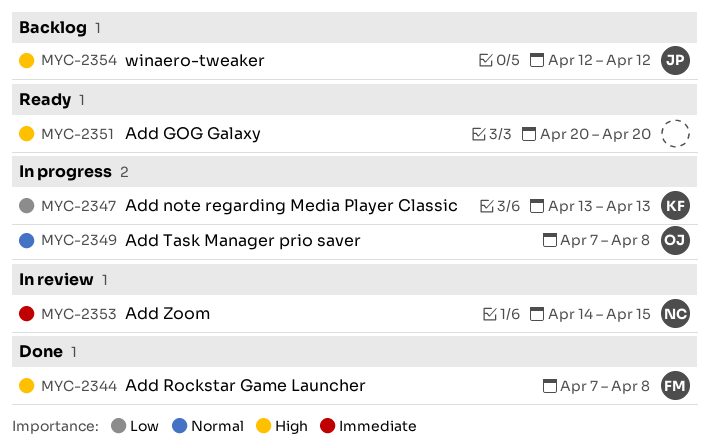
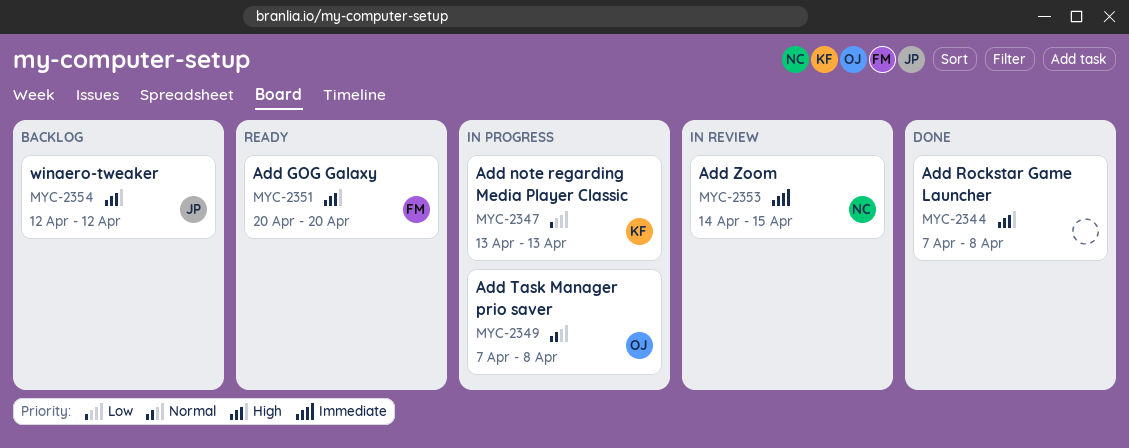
MYC-2344, owner: FM -> none
MYC-2351, owner: none -> FM

